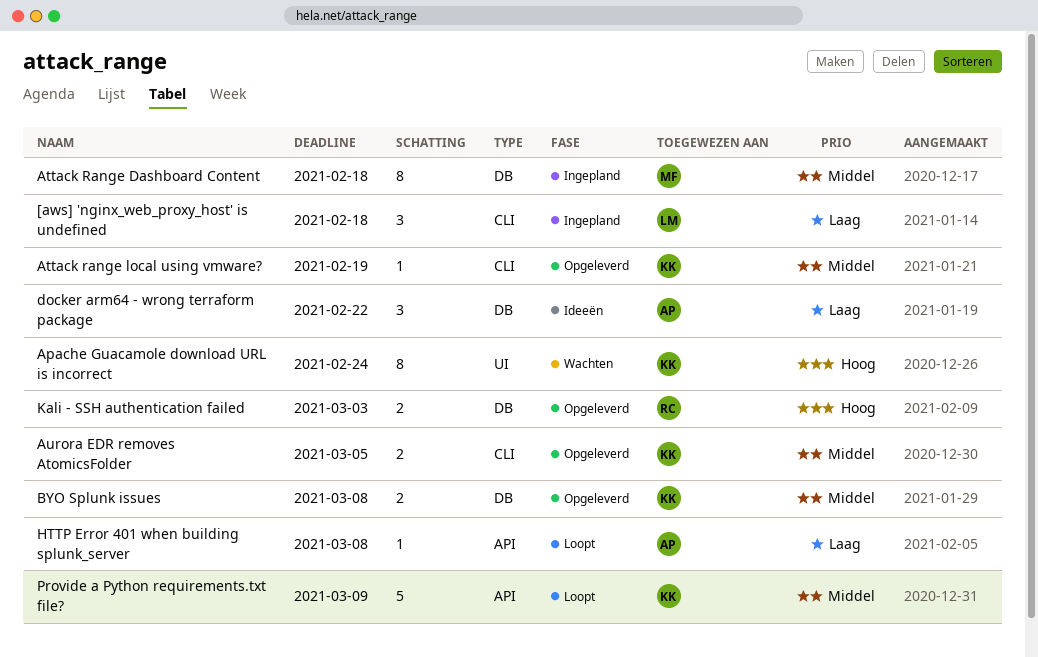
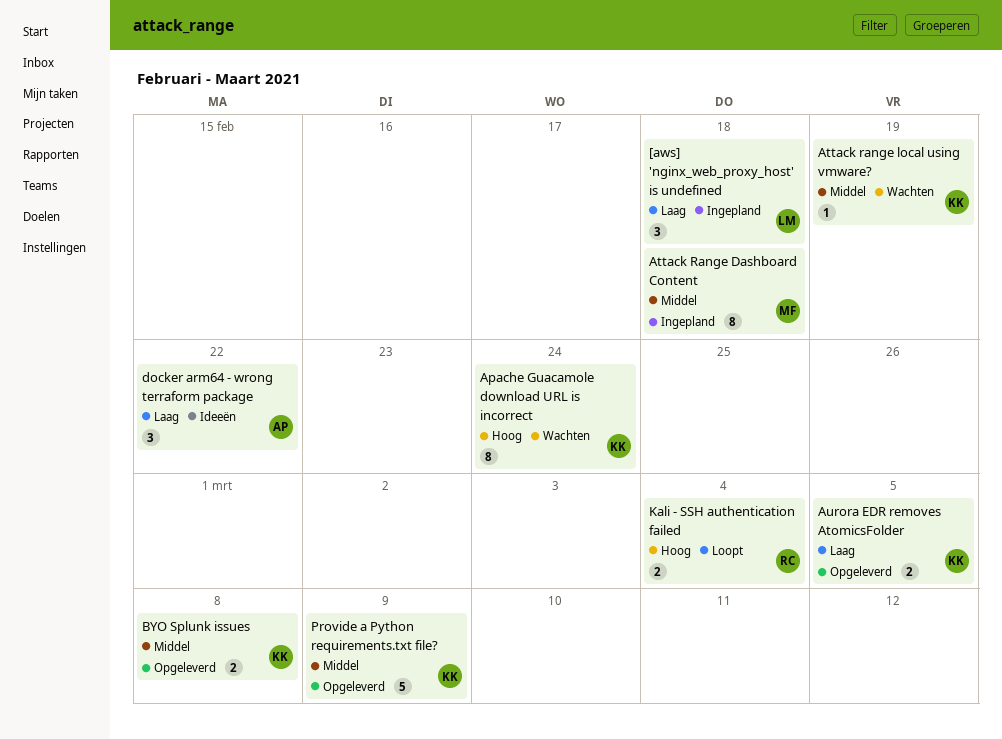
Attack range local using vmware?, status: Opgeleverd -> Wachten
Aurora EDR removes AtomicsFolder, priority: Middel -> Laag
HTTP Error 401 when building splunk_server: present -> none
Kali - SSH authentication failed, status: Opgeleverd -> Loopt
Kali - SSH authentication failed, due: Mar 3 -> Mar 4
Provide a Python requirements.txt file?, status: Loopt -> Opgeleverd

